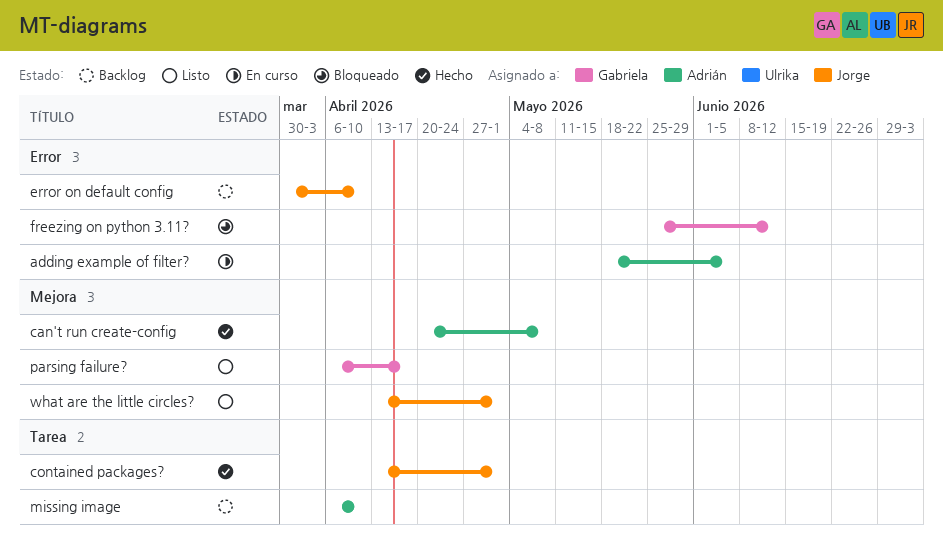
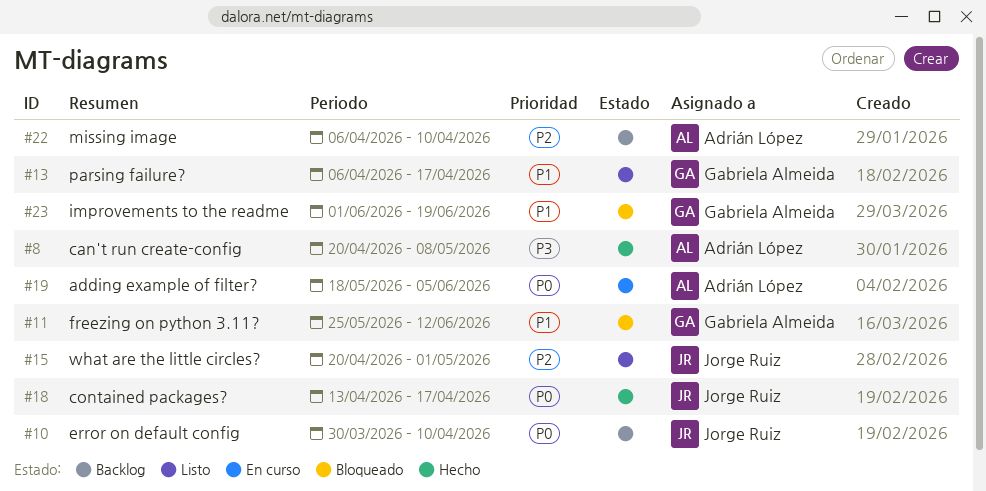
contained packages?, due: May 1 -> Apr 17
improvements to the readme: none -> present
what are the little circles?, start: Apr 13 -> Apr 20

